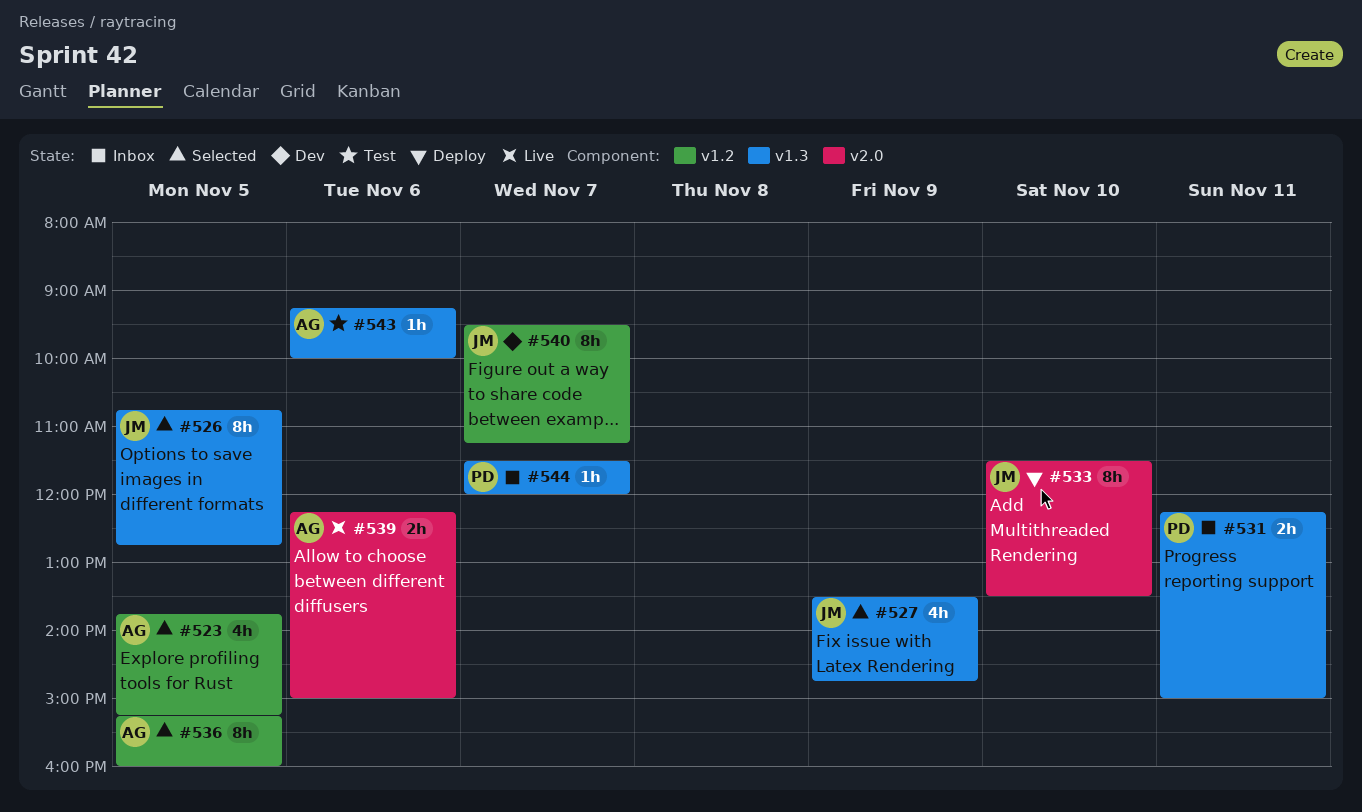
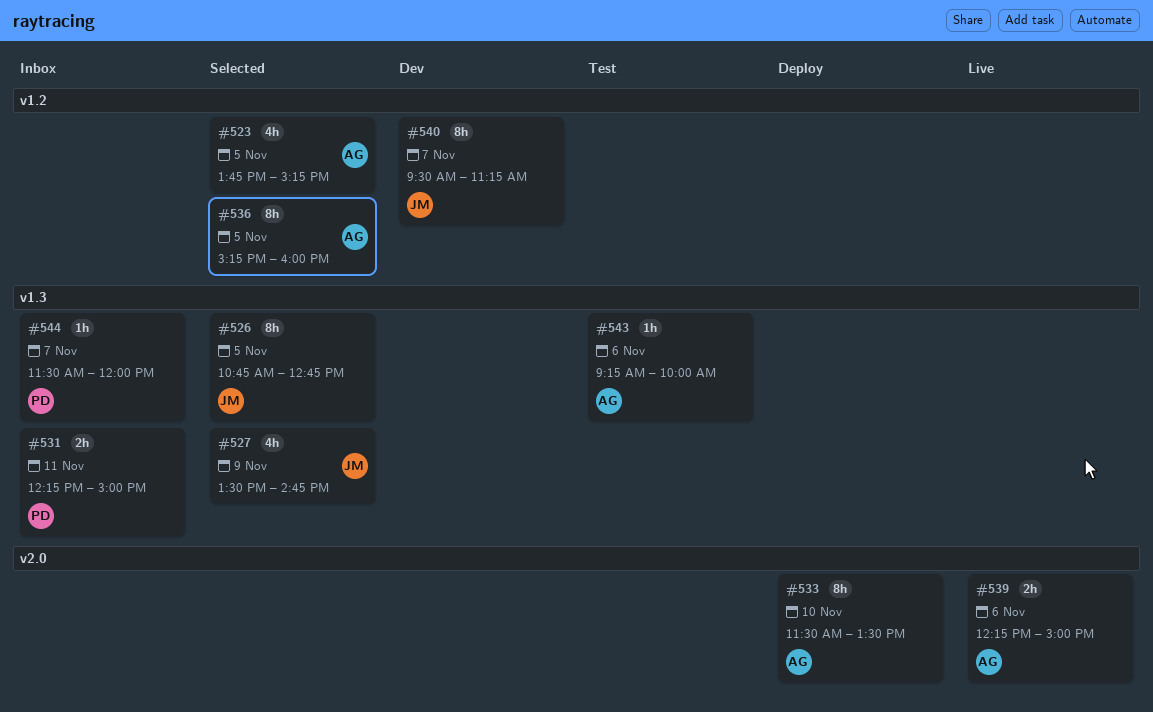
#533, owner: JM -> AG

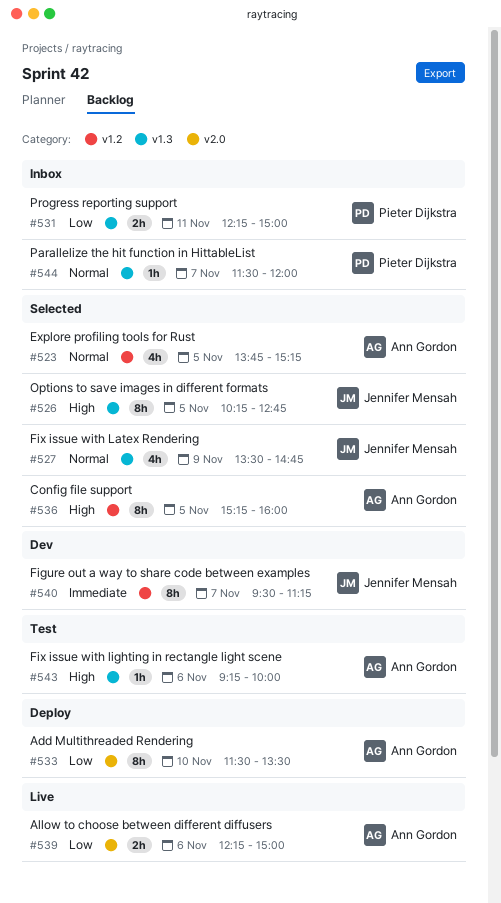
#526, begins: 10:45 -> 10:15

